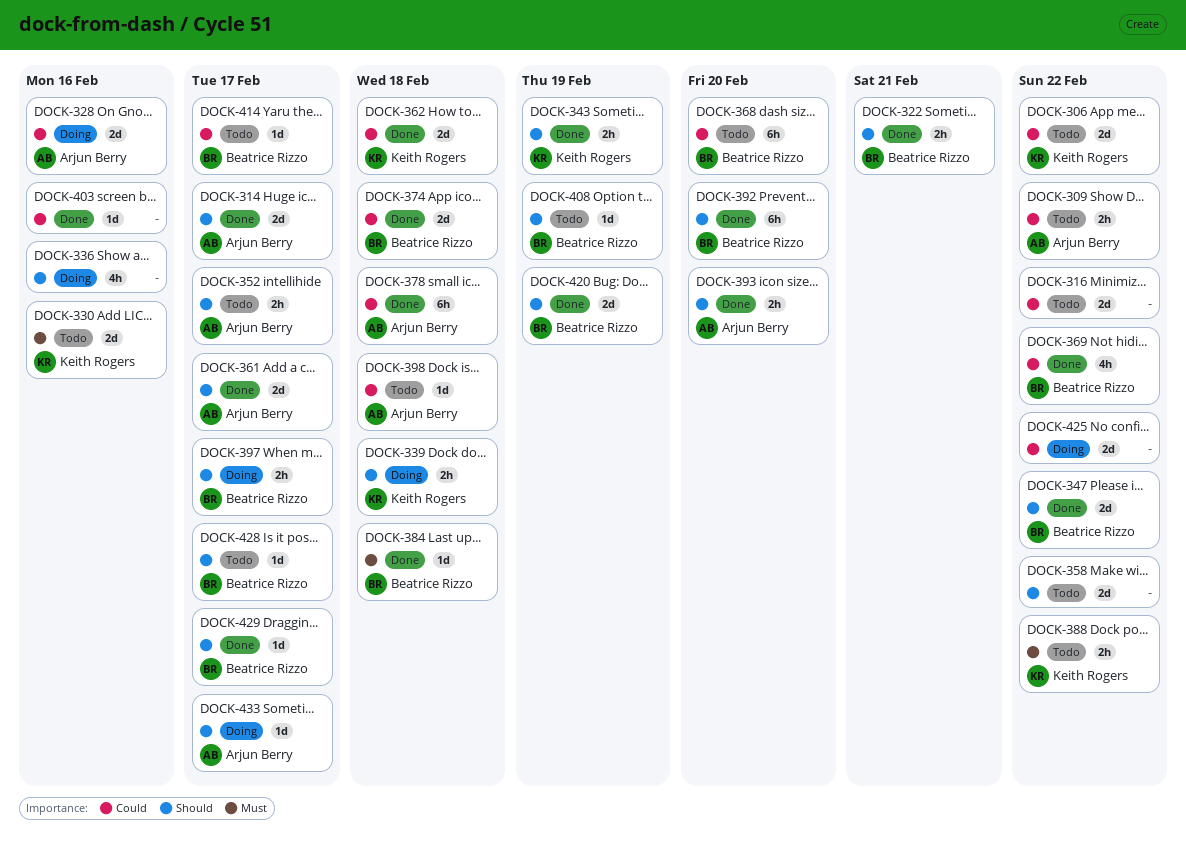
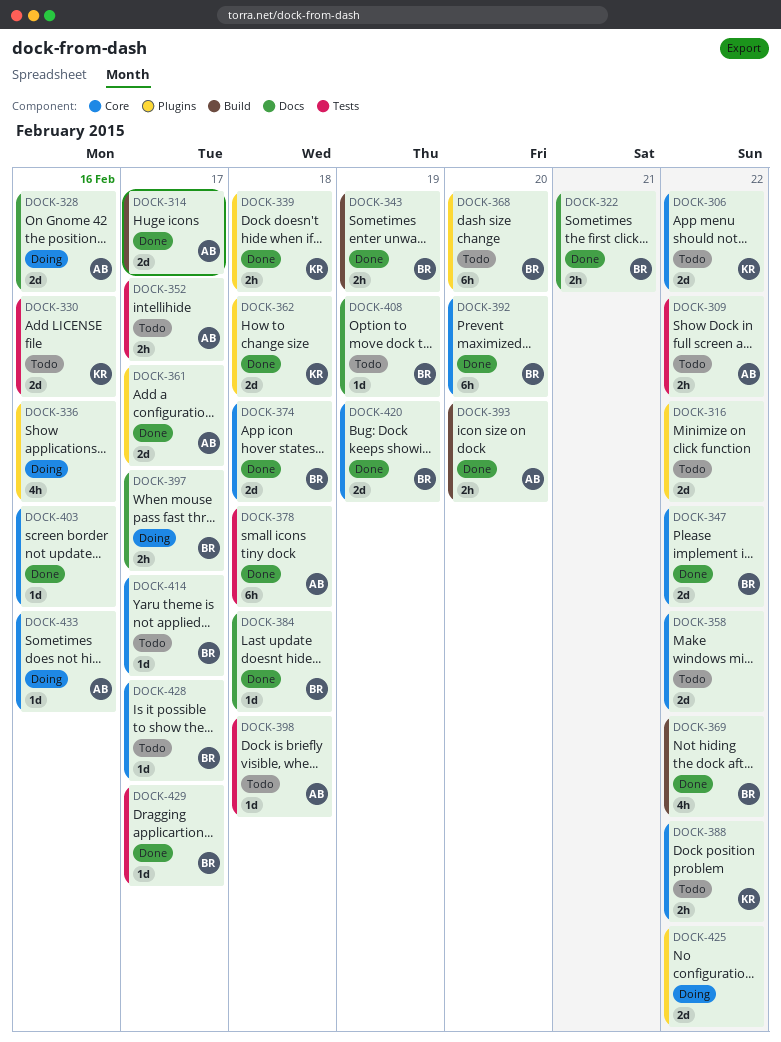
DOCK-339, status: Doing -> Done
DOCK-343, owner: Keith Rogers -> Beatrice Rizzo
DOCK-433, due: Feb 17 -> Feb 16

